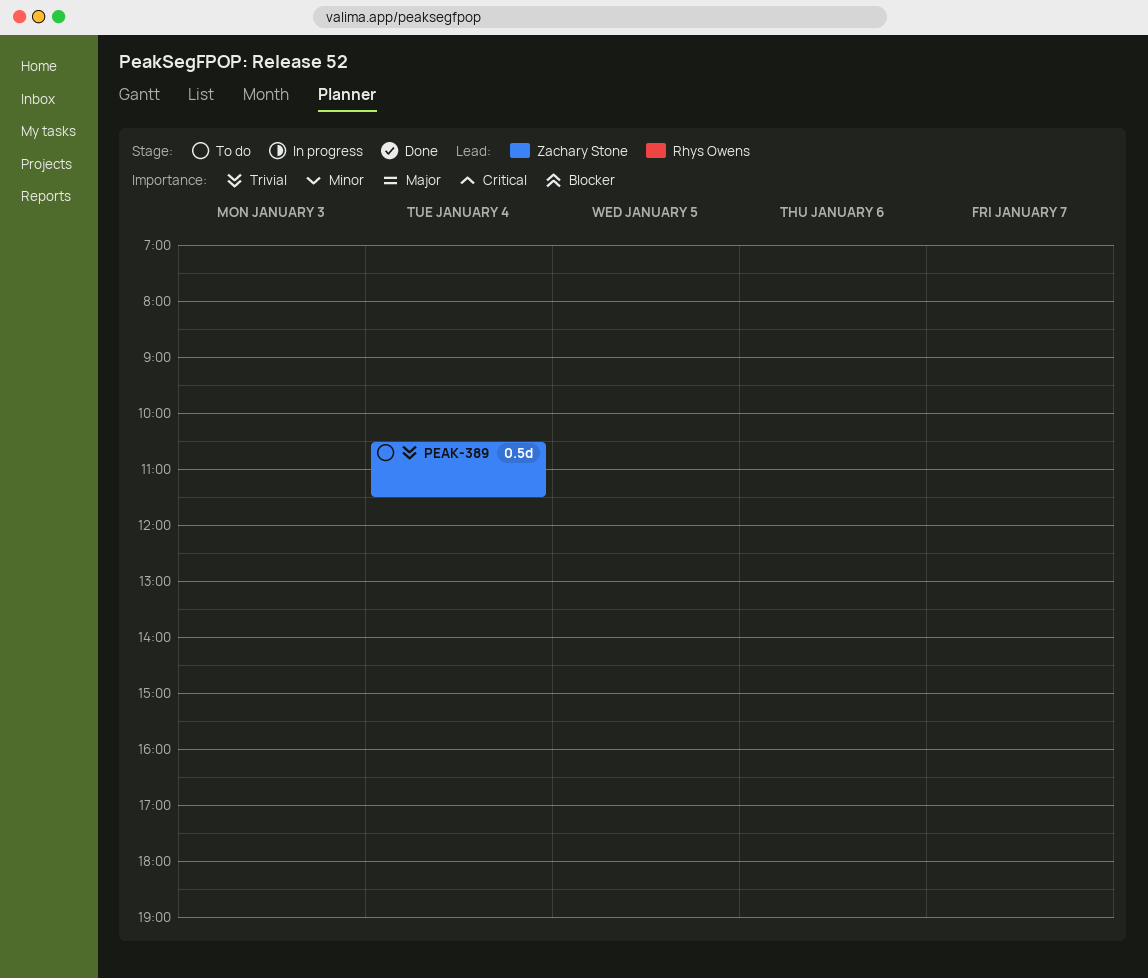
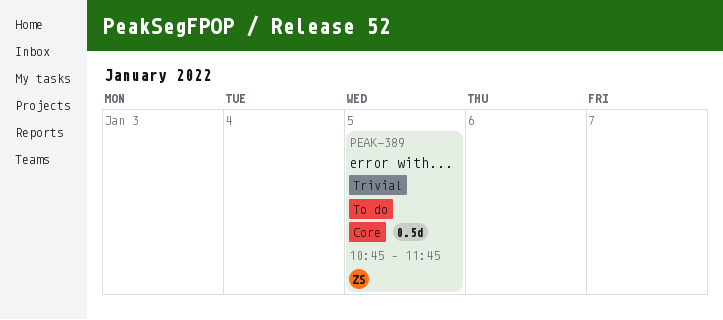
PEAK-389, day: Jan 4 -> Jan 5
PEAK-389, begins: 10:30 -> 10:45
PEAK-389, ends: 11:30 -> 11:45

